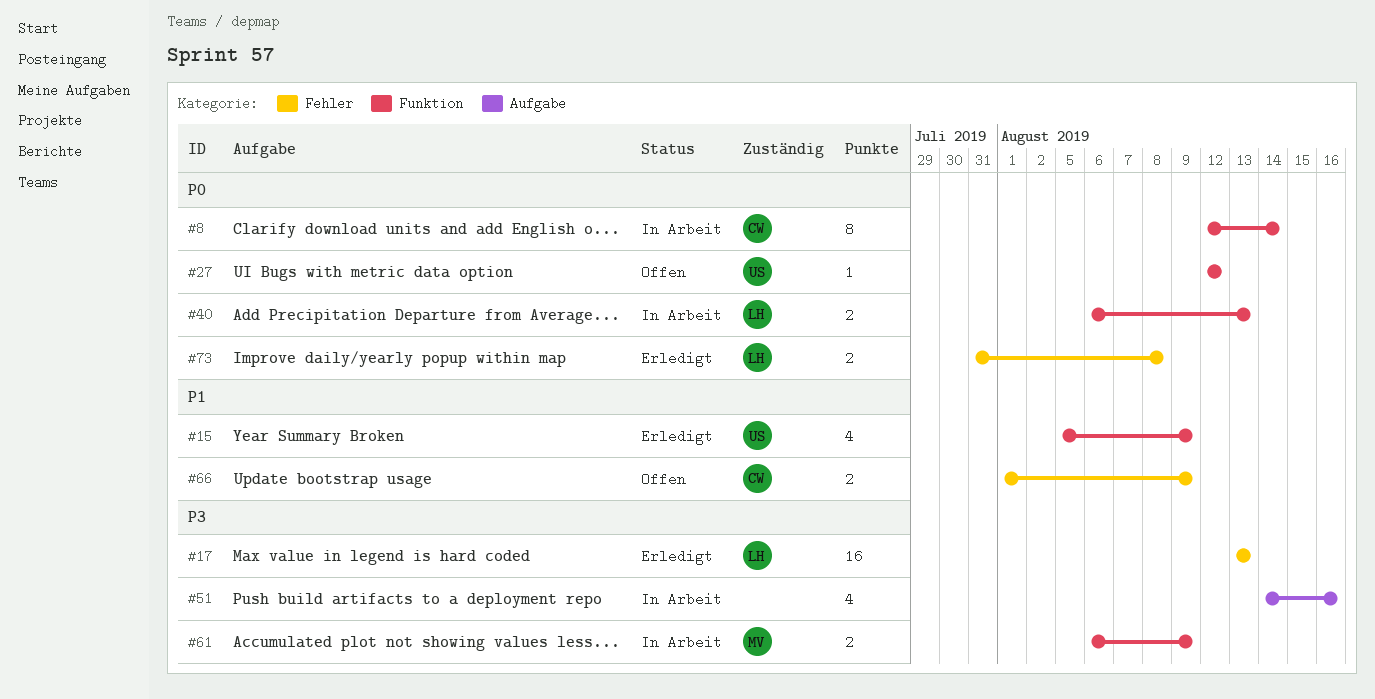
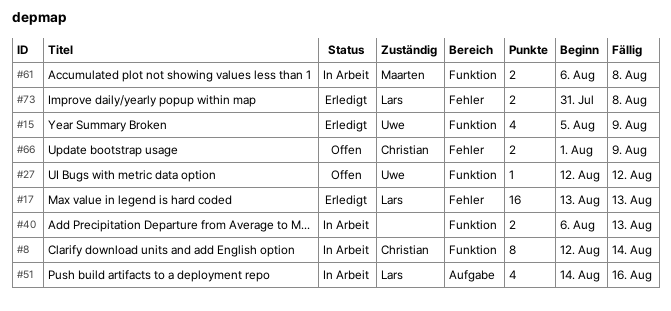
#40, owner: Lars -> none
#51, owner: none -> Lars
#61, due: Aug 9 -> Aug 8

